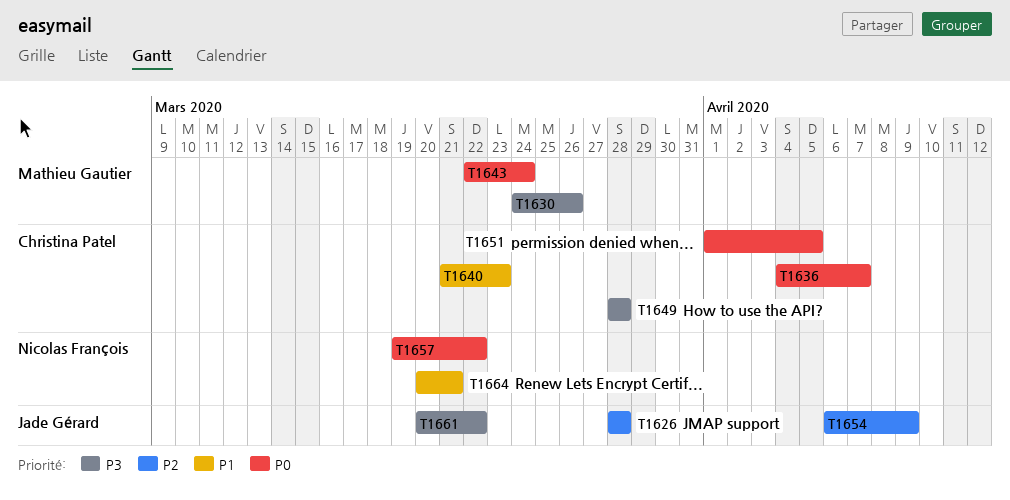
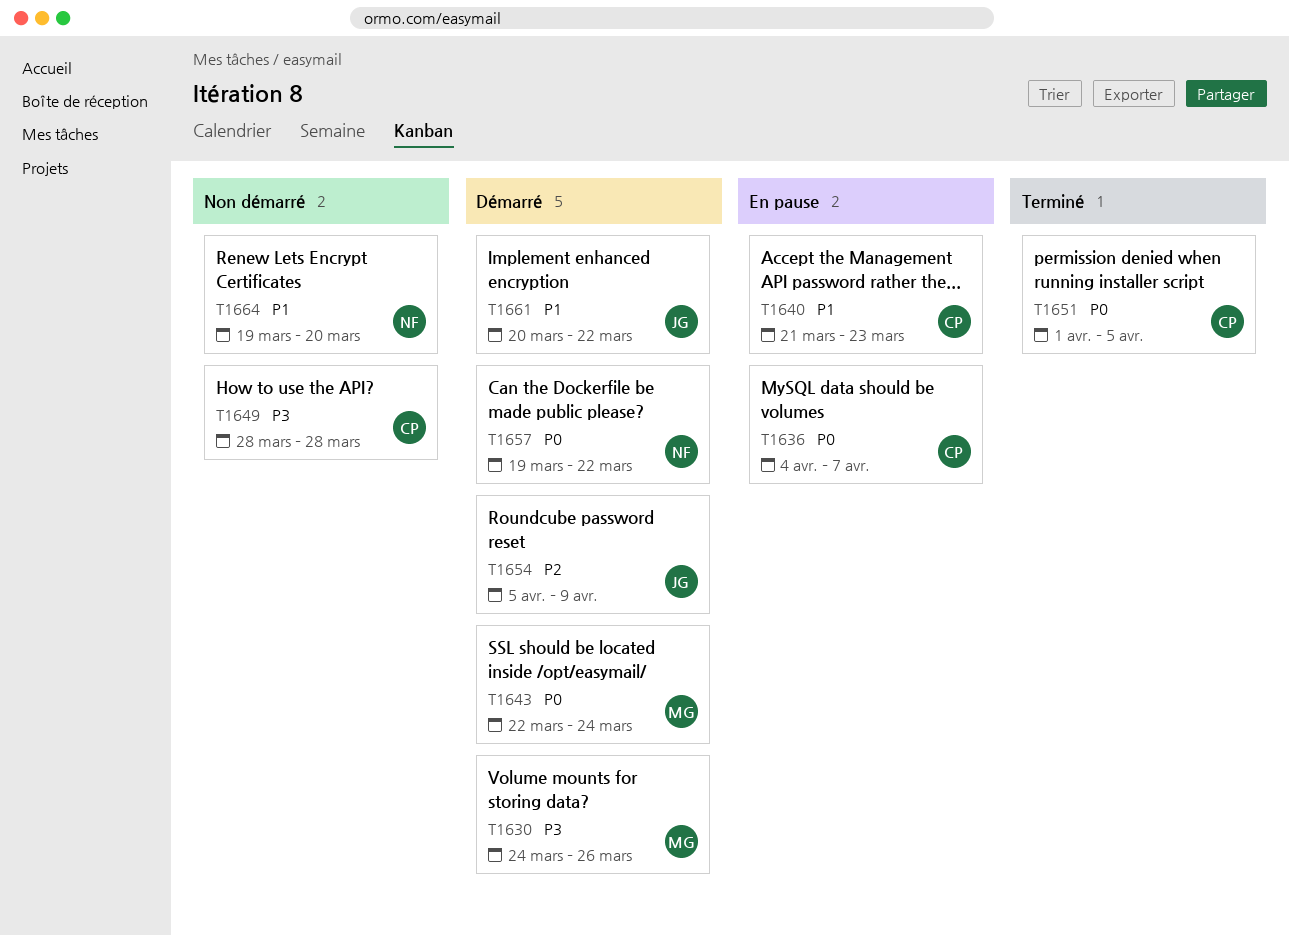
T1626: present -> none
T1654, start: Apr 6 -> Apr 5
T1661, priority: P3 -> P1
T1664, start: Mar 20 -> Mar 19
T1664, due: Mar 21 -> Mar 20

